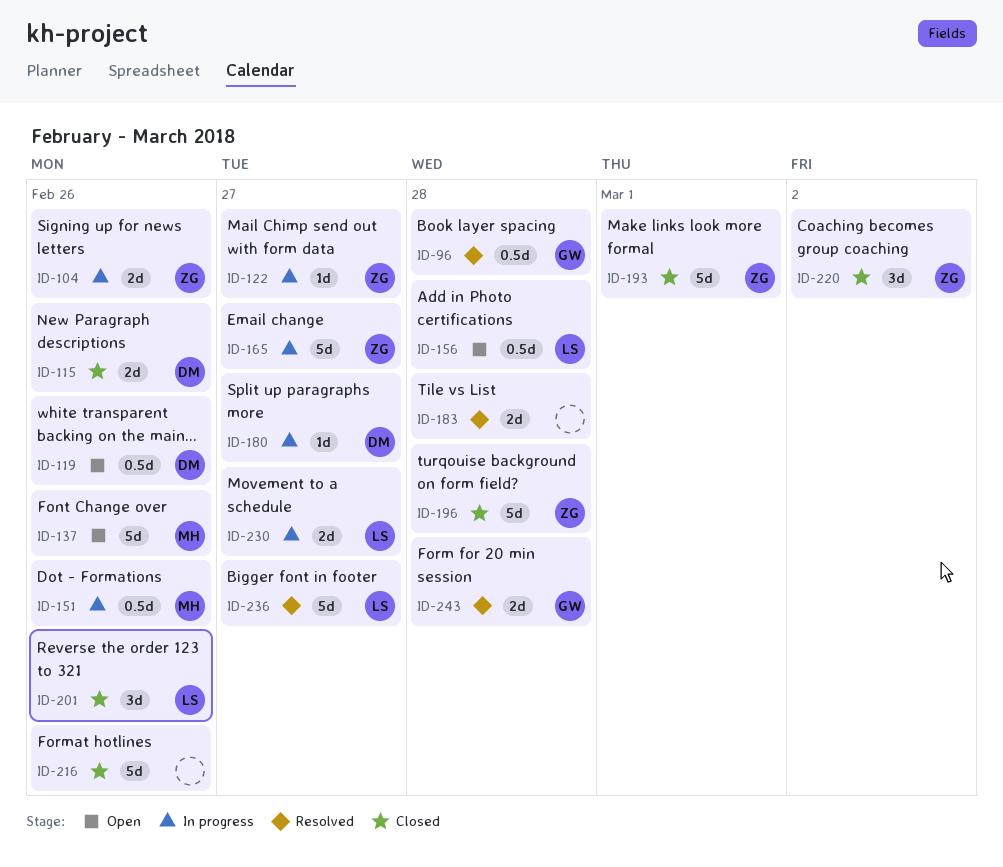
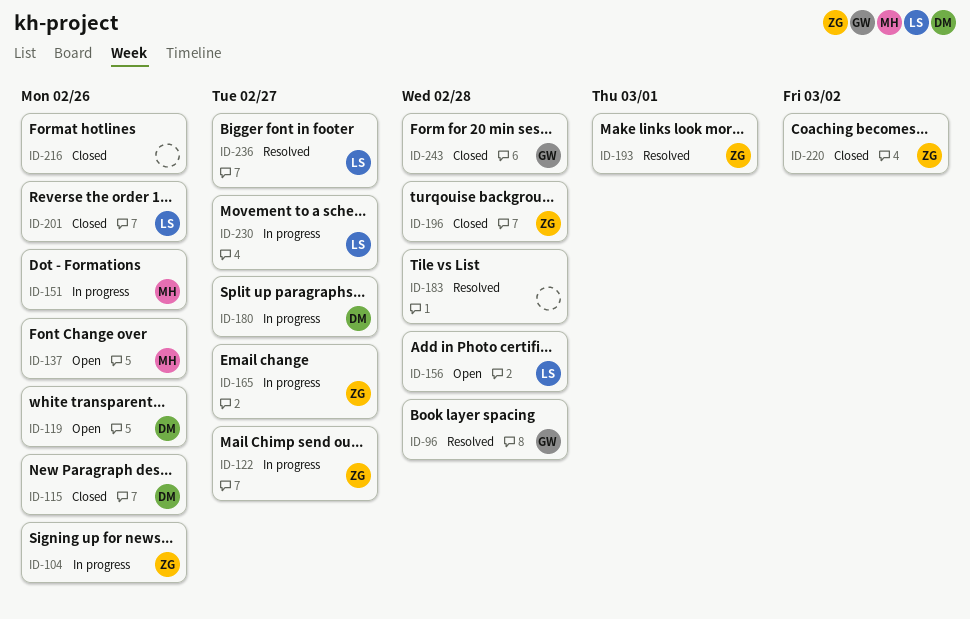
ID-193, status: Closed -> Resolved
ID-243, status: Resolved -> Closed

